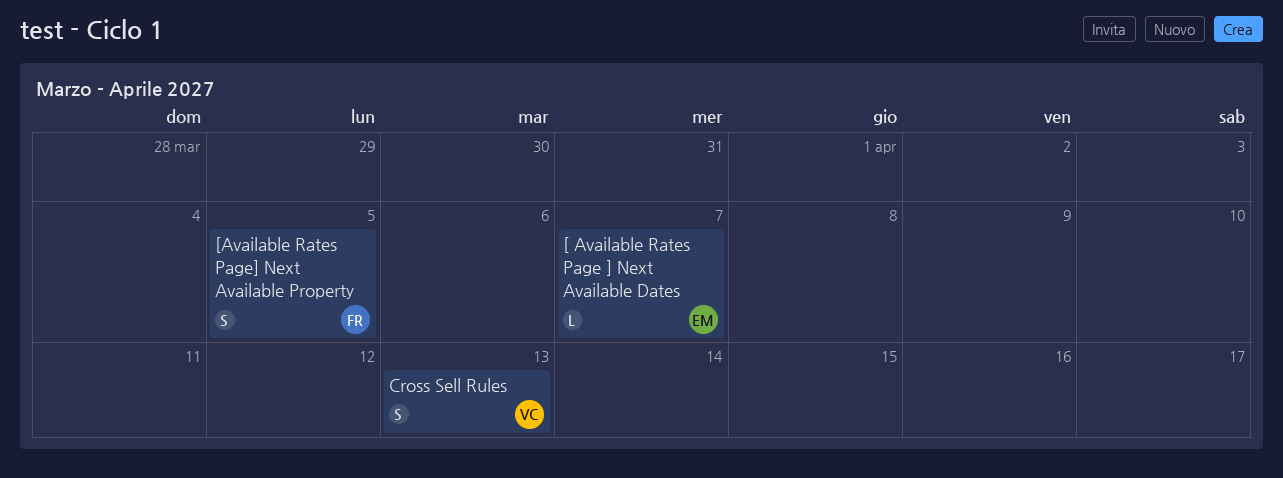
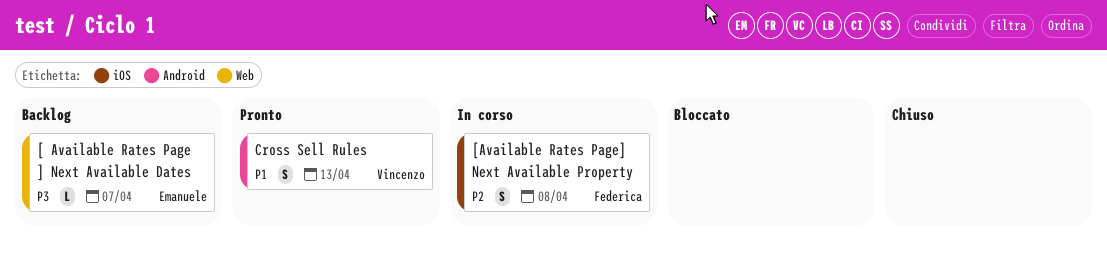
[Available Rates Page] Next Available Property, due: Apr 5 -> Apr 8

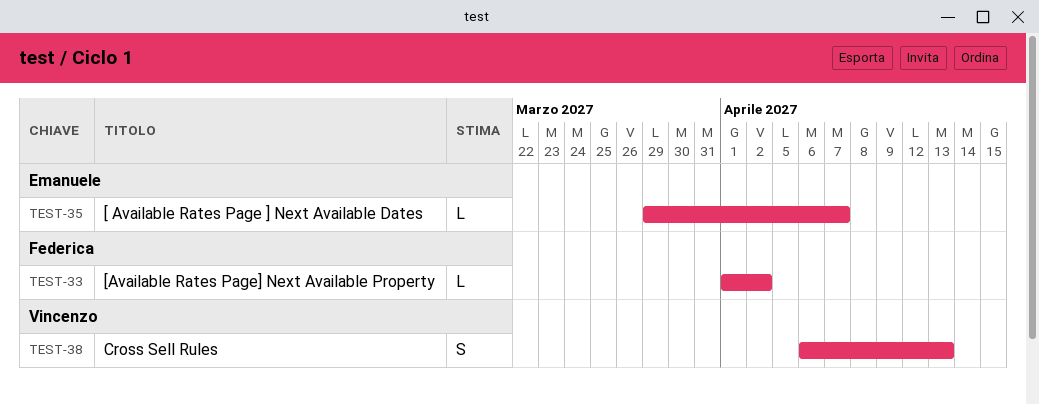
[Available Rates Page] Next Available Property, estimate: S -> L
[Available Rates Page] Next Available Property, due: Apr 8 -> Apr 2

